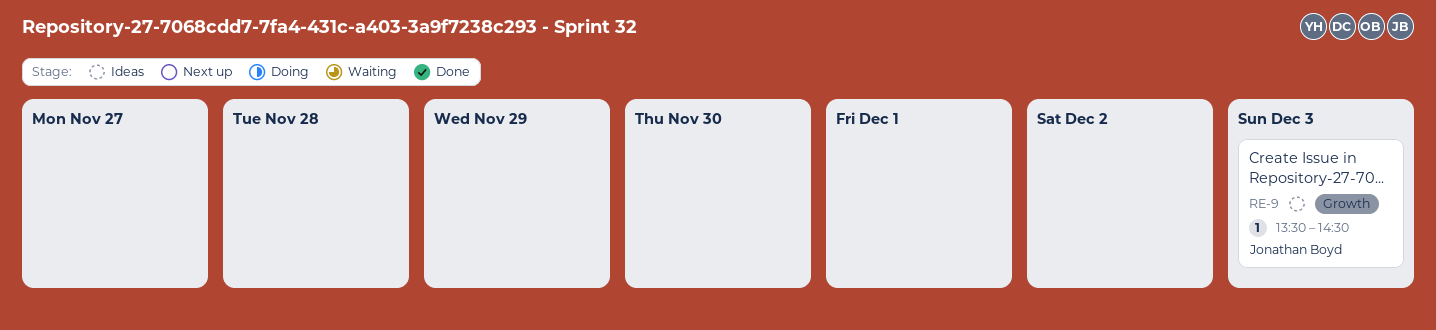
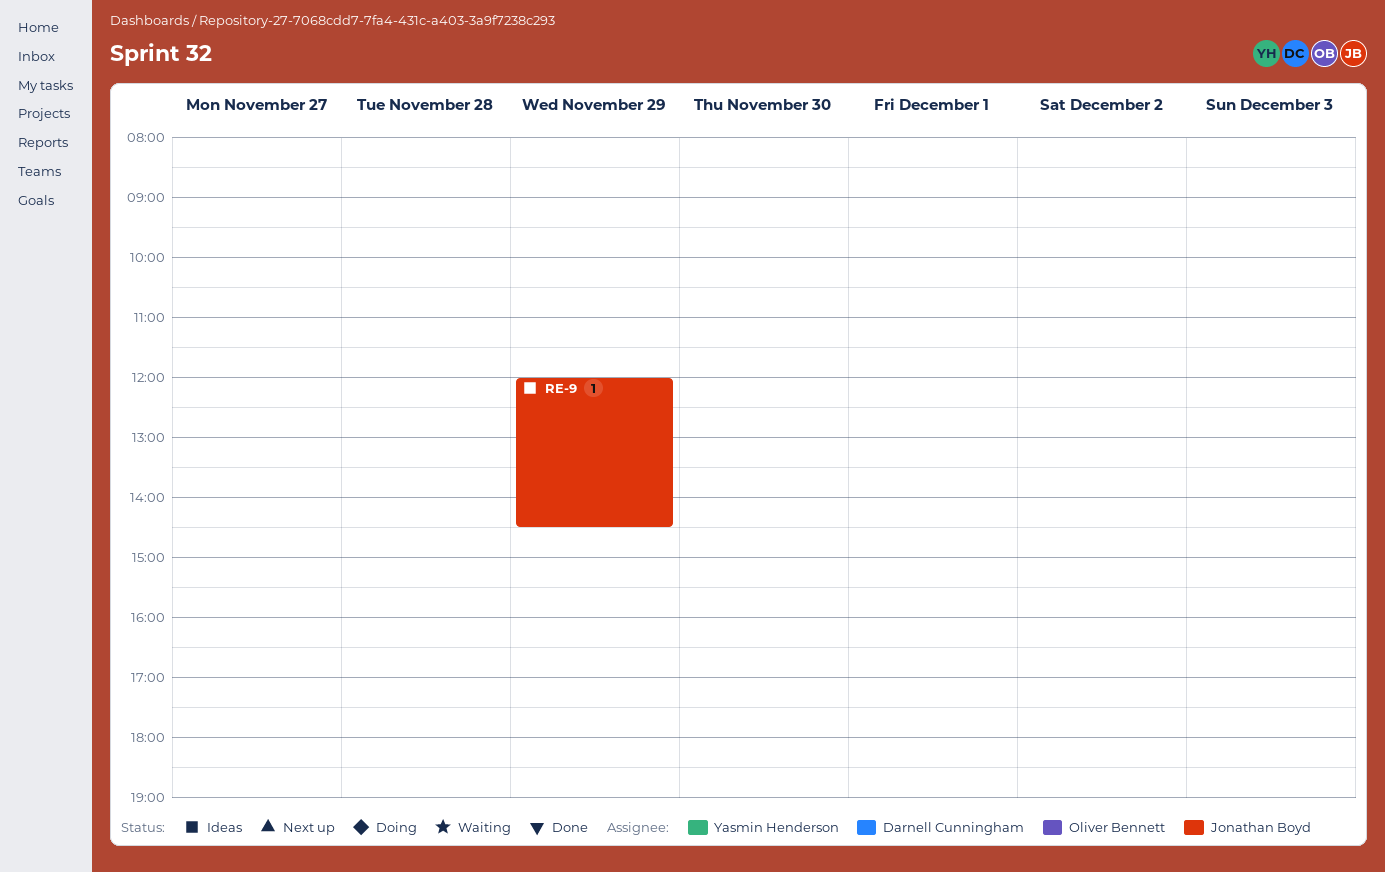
RE-9, day: Dec 3 -> Nov 29
RE-9, begins: 13:30 -> 12:00

